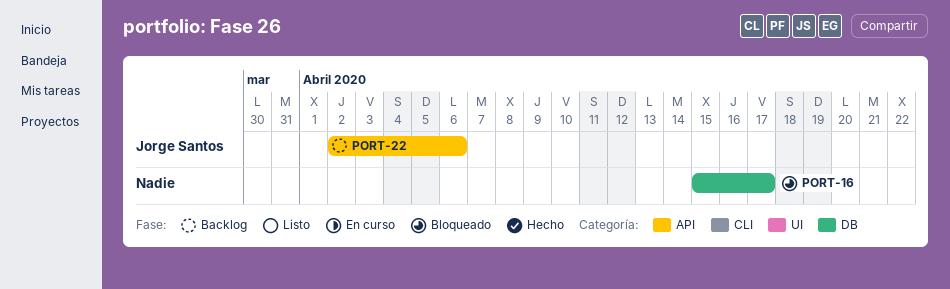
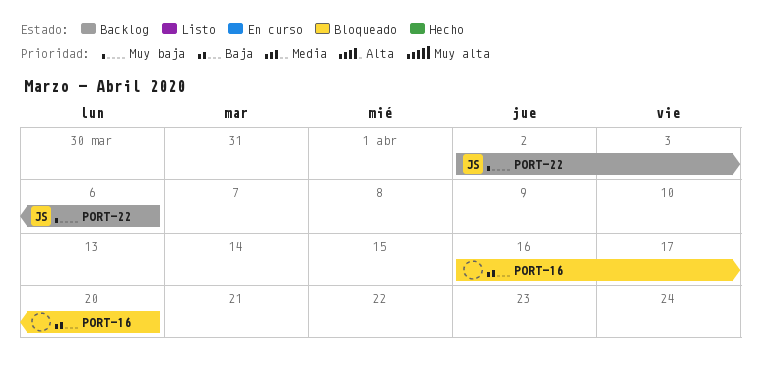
PORT-16, start: Apr 15 -> Apr 16
PORT-16, due: Apr 17 -> Apr 20

